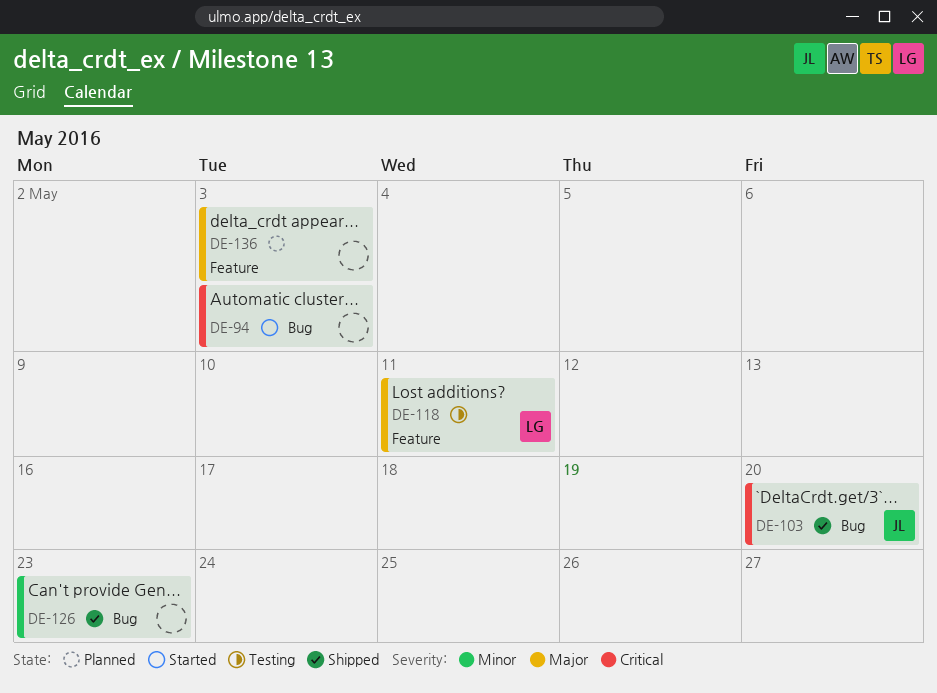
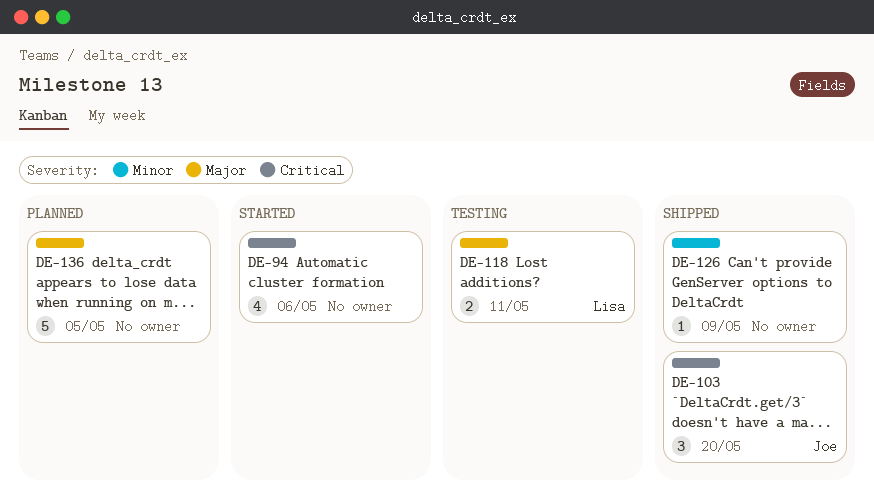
DE-94, due: May 3 -> May 6
DE-126, due: May 23 -> May 9
DE-136, due: May 3 -> May 5

